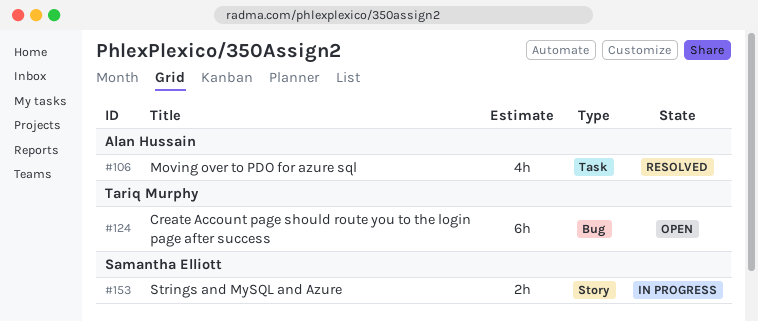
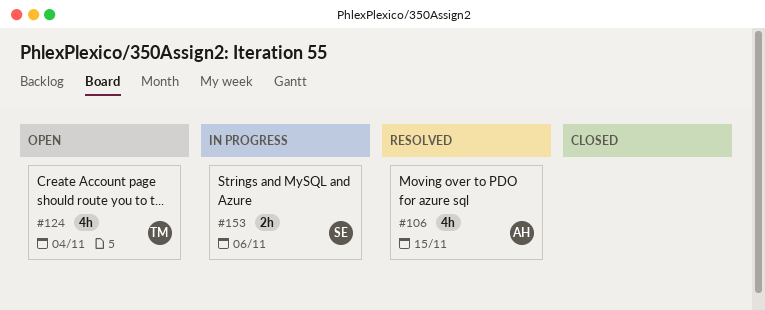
#124, estimate: 6h -> 4h

